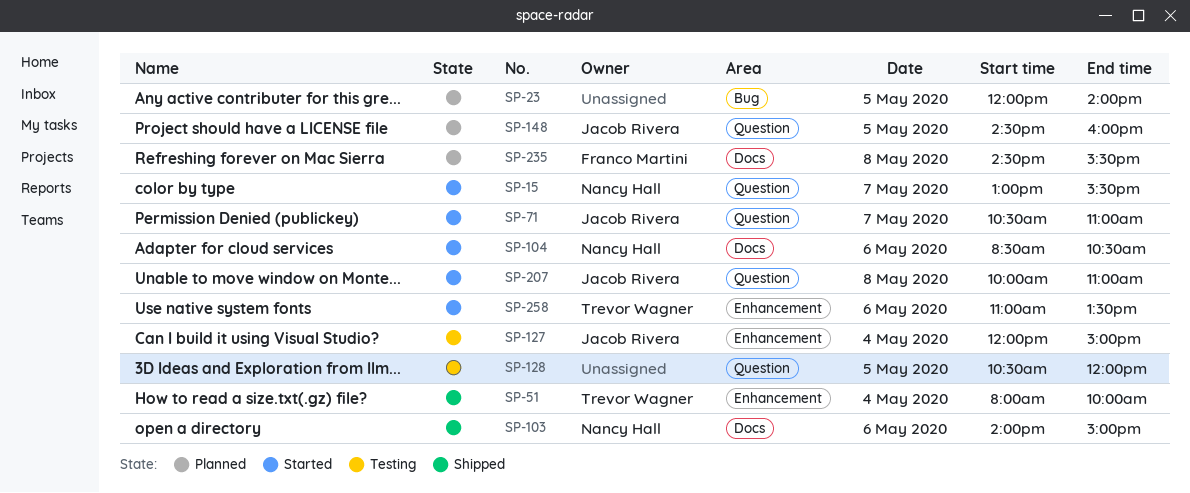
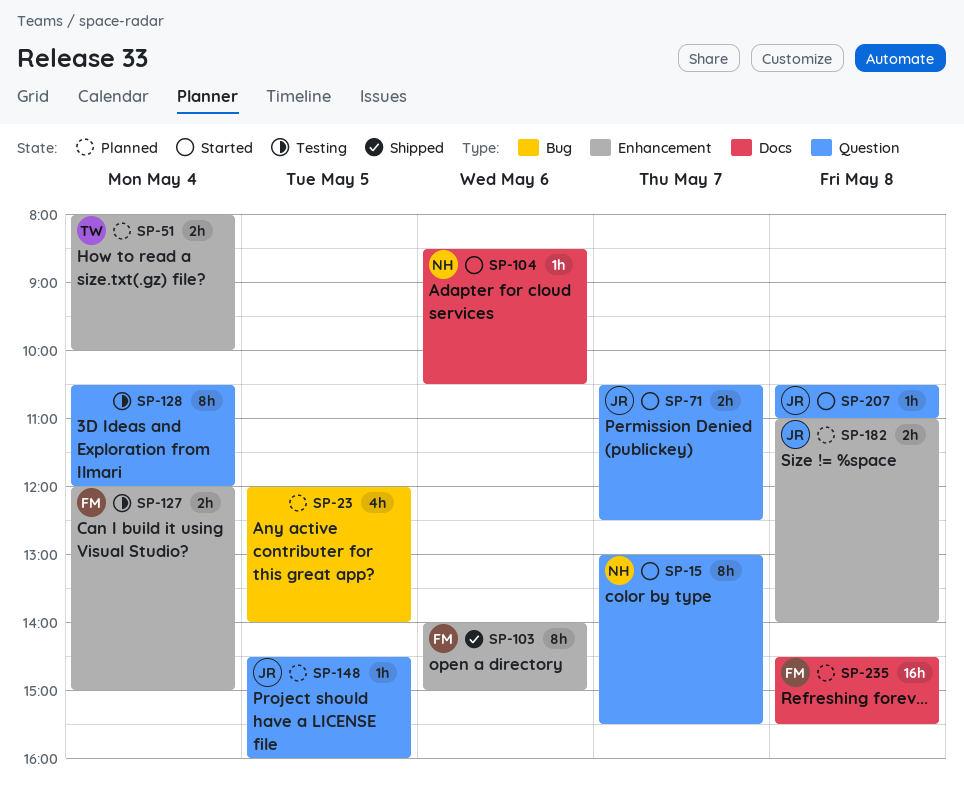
SP-51, status: Shipped -> Planned
SP-71, ends: 11:00 -> 12:30
SP-103, owner: Nancy Hall -> Franco Martini
SP-103, label: Docs -> Enhancement
SP-127, owner: Jacob Rivera -> Franco Martini
SP-128, day: May 5 -> May 4
SP-182: none -> present
SP-207, begins: 10:00 -> 10:30
SP-258: present -> none

